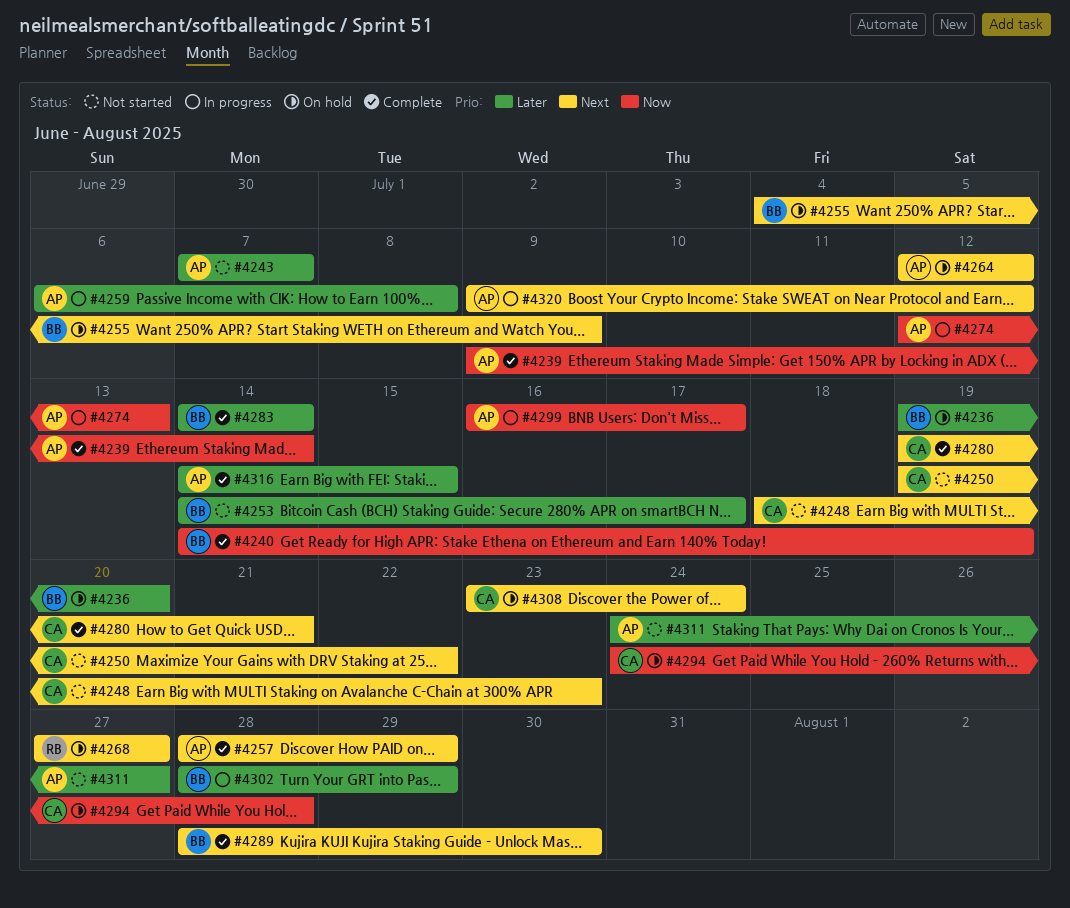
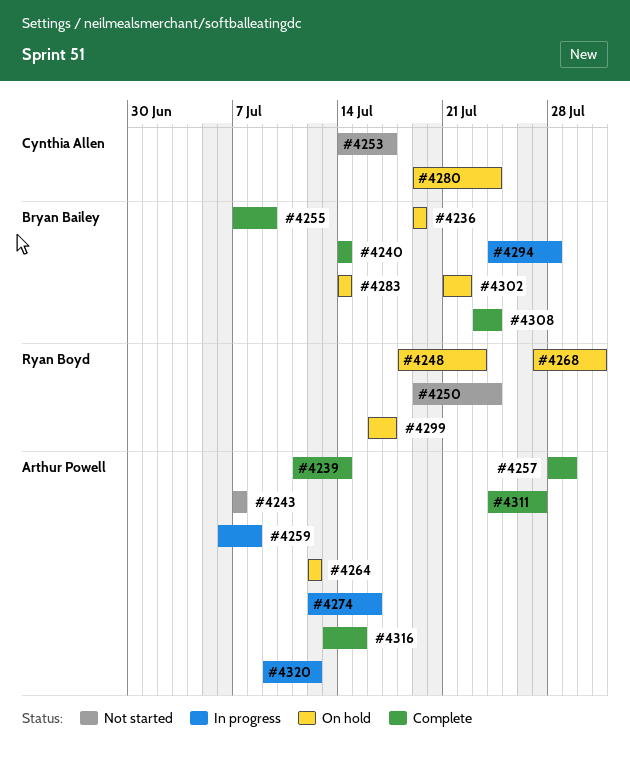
#4236, due: Jul 20 -> Jul 19
#4239, start: Jul 9 -> Jul 11
#4240, due: Jul 19 -> Jul 14
#4248, status: Not started -> On hold
#4248, owner: Cynthia Allen -> Ryan Boyd
#4250, owner: Cynthia Allen -> Ryan Boyd
#4250, due: Jul 22 -> Jul 24
#4253, owner: Bryan Bailey -> Cynthia Allen
#4255, status: On hold -> Complete
#4255, start: Jul 4 -> Jul 7
#4268, due: Jul 27 -> Jul 31
#4274, due: Jul 13 -> Jul 16
#4280, status: Complete -> On hold
#4280, due: Jul 21 -> Jul 24
#4283, status: Complete -> On hold
#4289: present -> none
#4294, status: On hold -> In progress
#4294, owner: Cynthia Allen -> Bryan Bailey
#4299, status: In progress -> On hold
#4299, owner: Arthur Powell -> Ryan Boyd
#4302, status: In progress -> On hold
#4302, start: Jul 28 -> Jul 21
#4302, due: Jul 29 -> Jul 22
#4308, status: On hold -> Complete
#4308, owner: Cynthia Allen -> Bryan Bailey
#4311, status: Not started -> Complete
#4316, start: Jul 14 -> Jul 13

